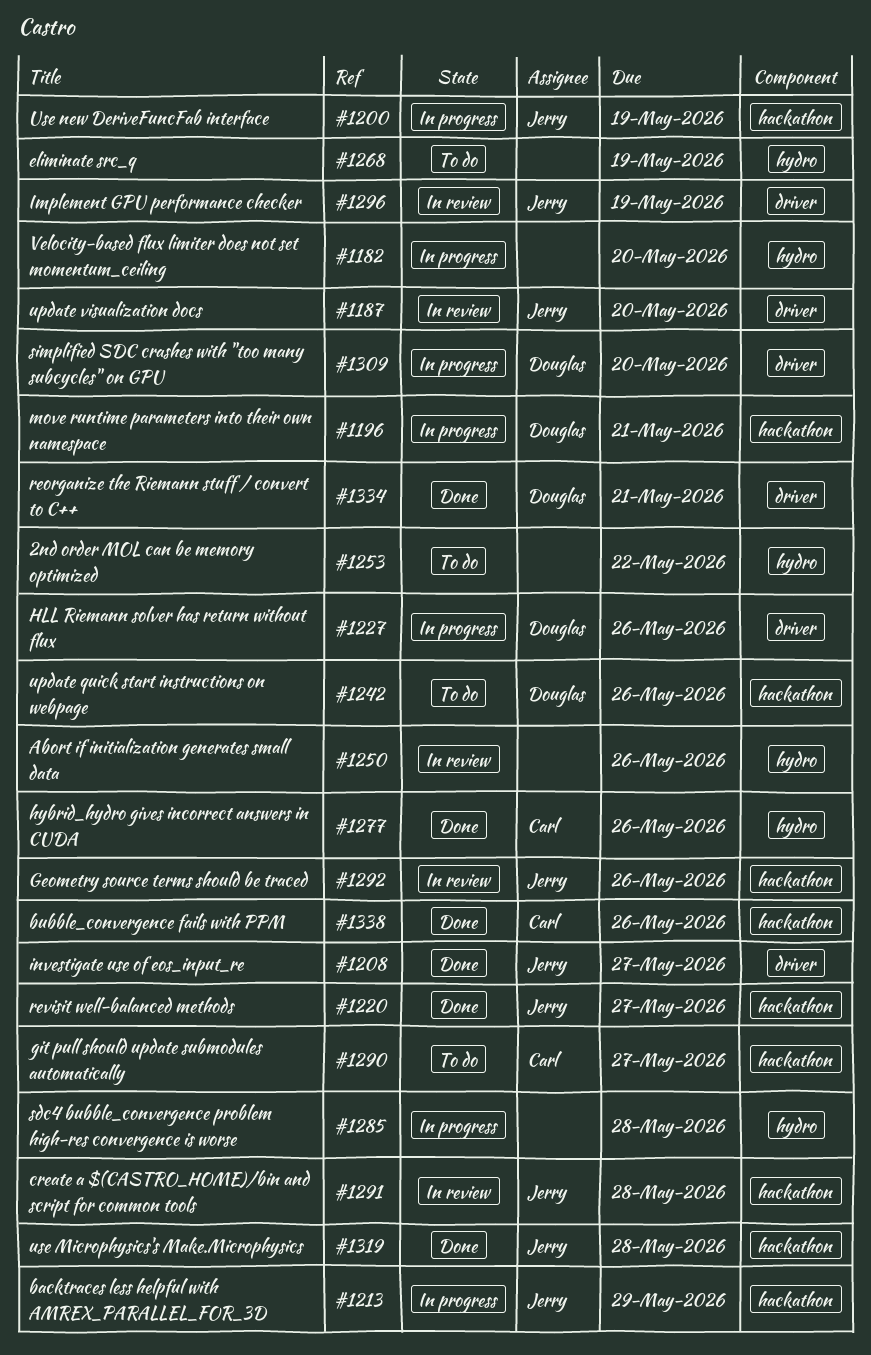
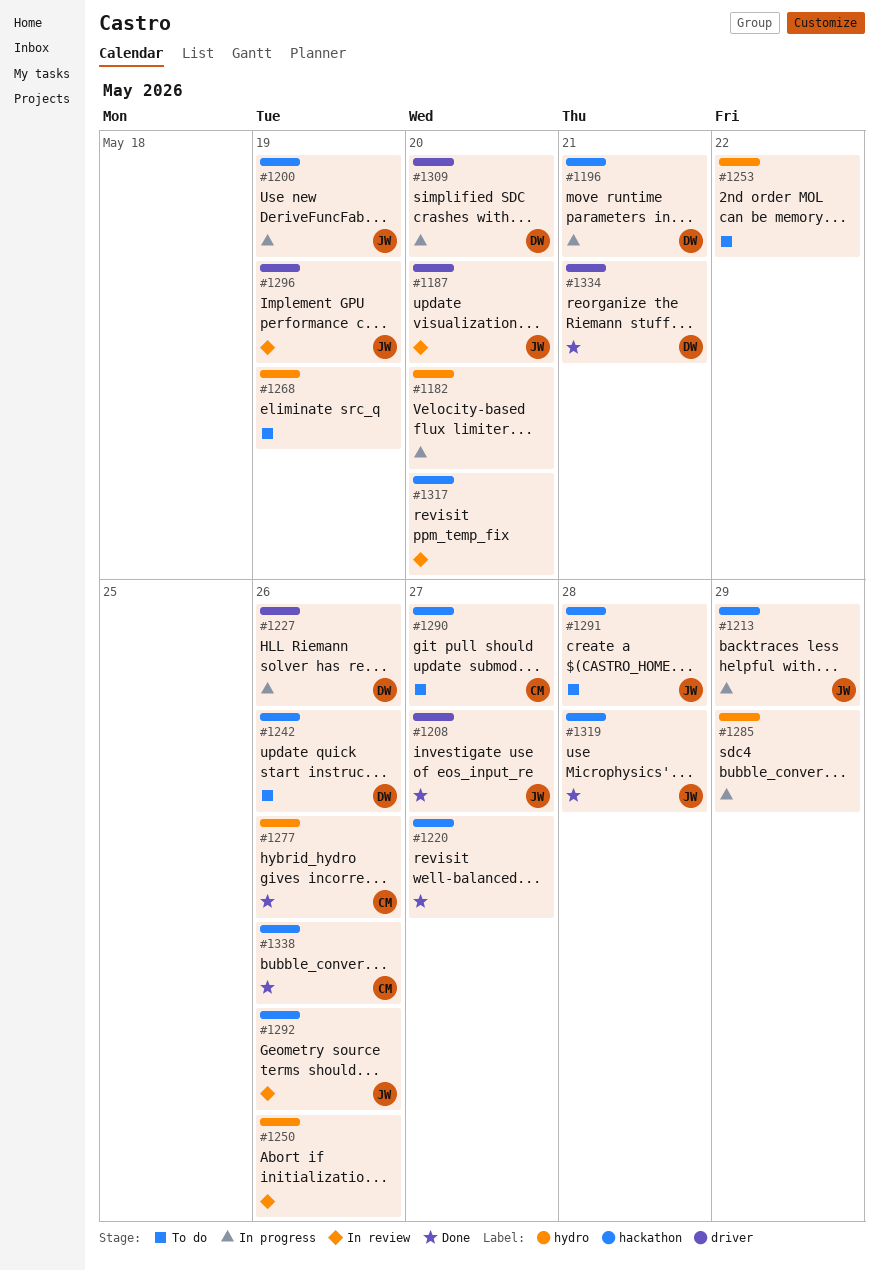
#1220, owner: Jerry -> none
#1285, due: May 28 -> May 29
#1291, status: In review -> To do
#1317: none -> present

